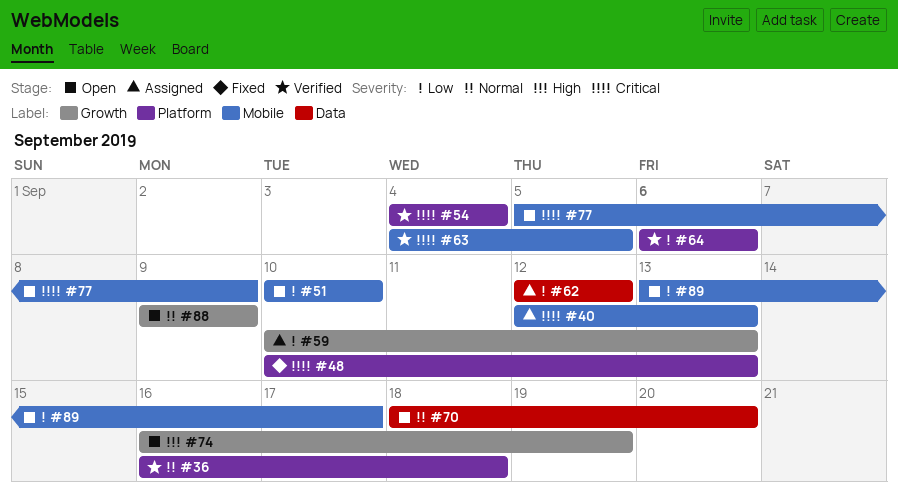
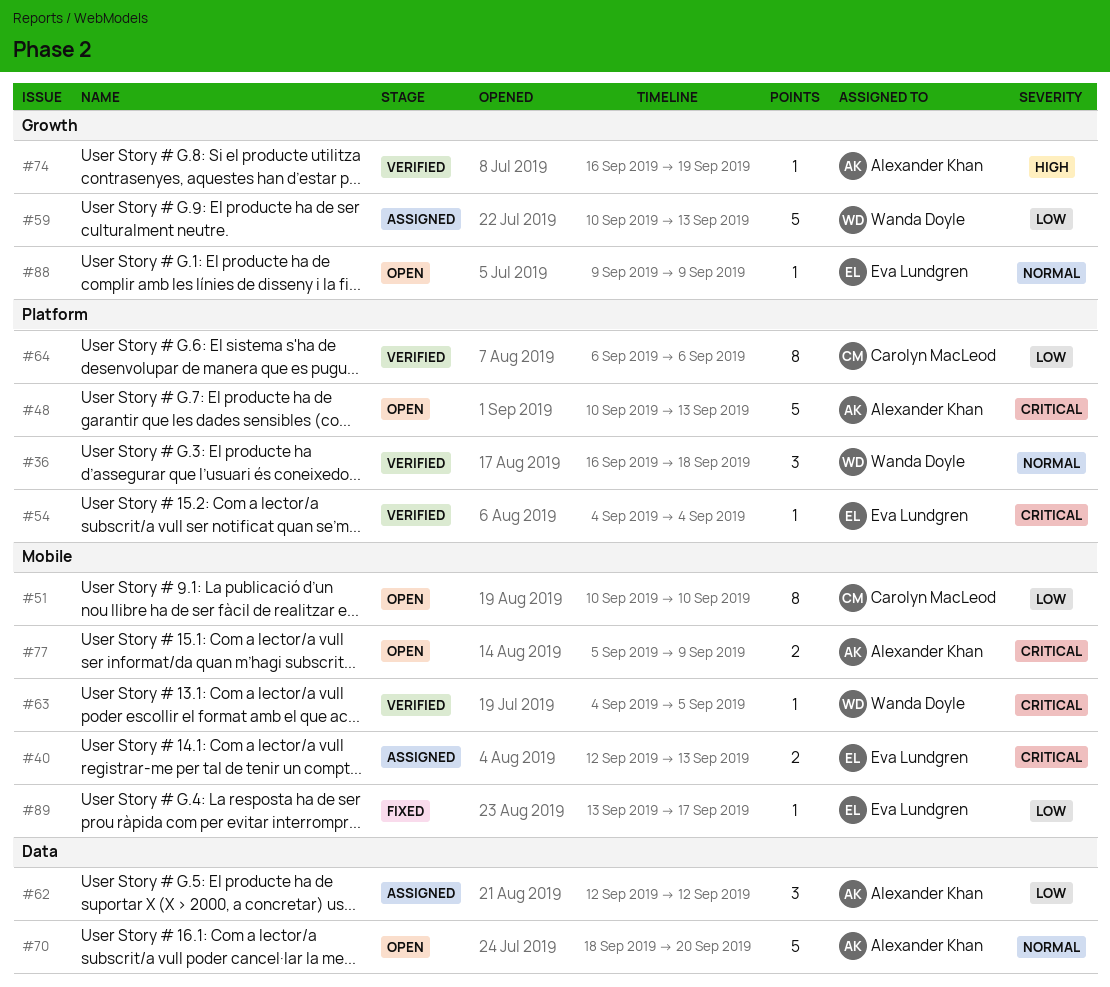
#48, status: Fixed -> Open
#74, status: Open -> Verified
#89, status: Open -> Fixed

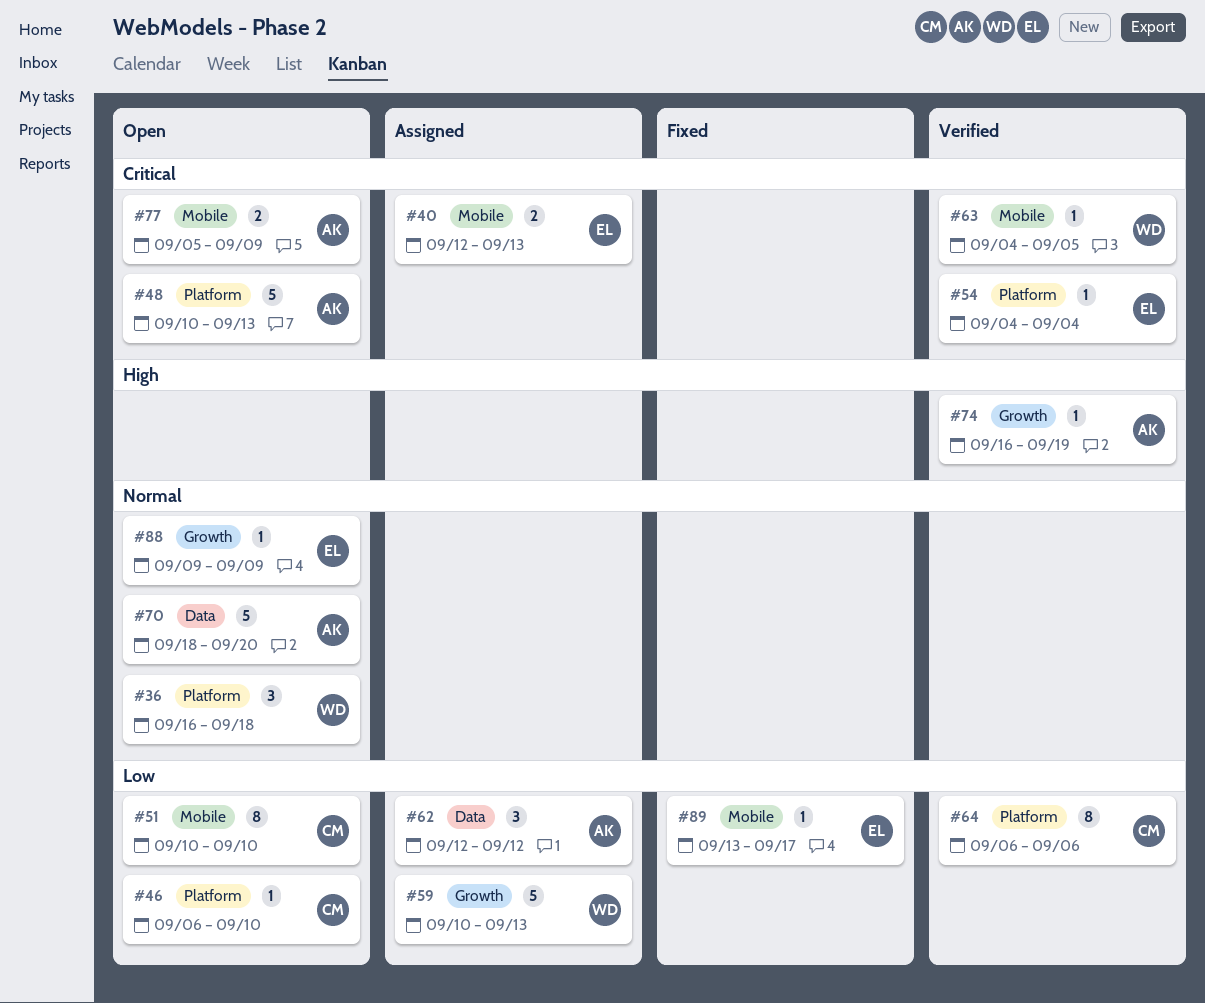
#36, status: Verified -> Open
#46: none -> present

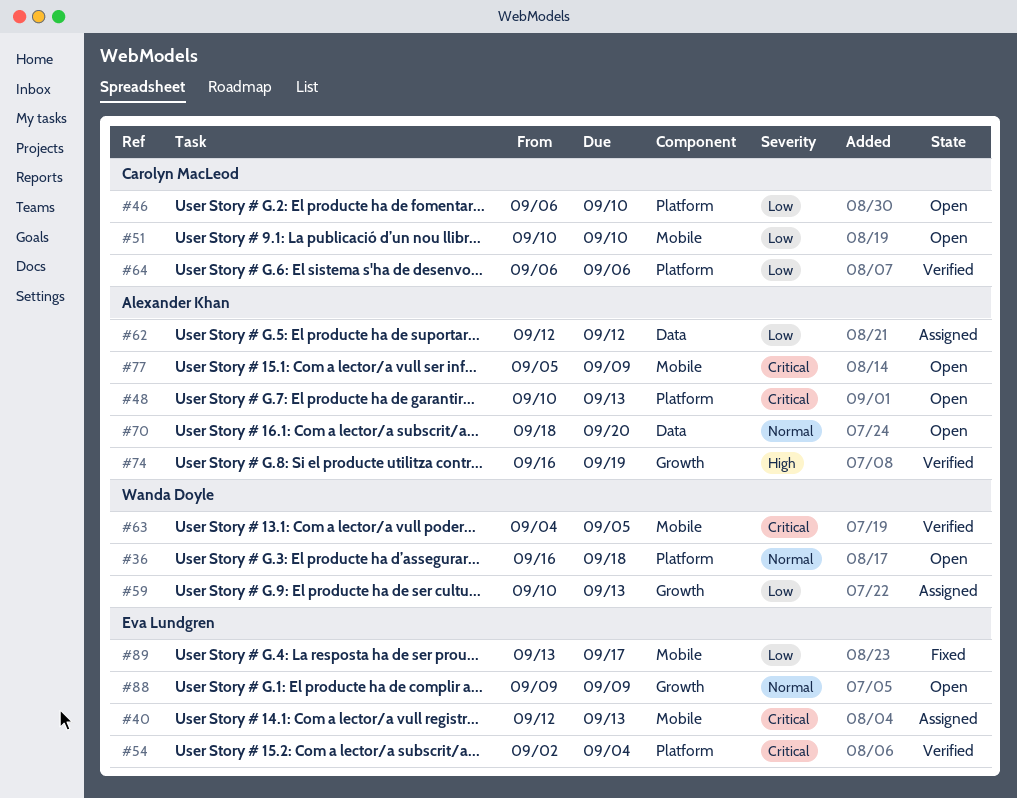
#54, start: Sep 4 -> Sep 2

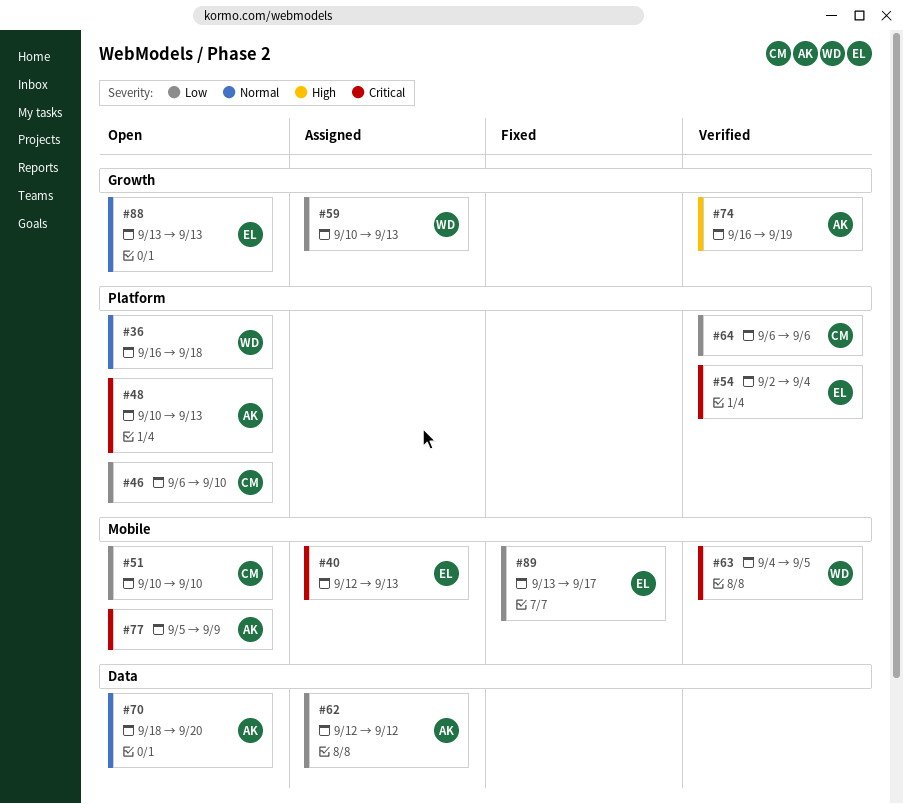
#88, start: Sep 9 -> Sep 13
#88, due: Sep 9 -> Sep 13

